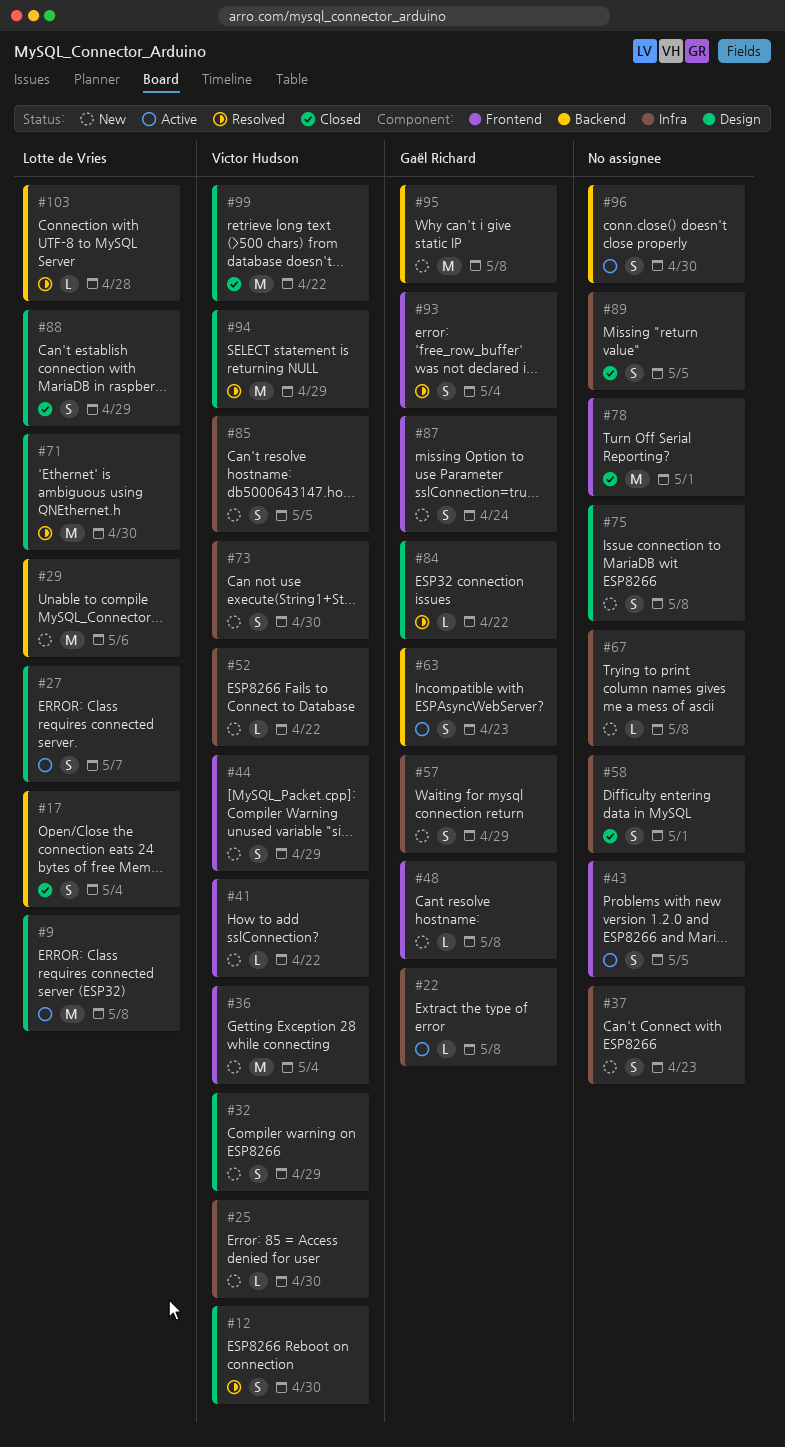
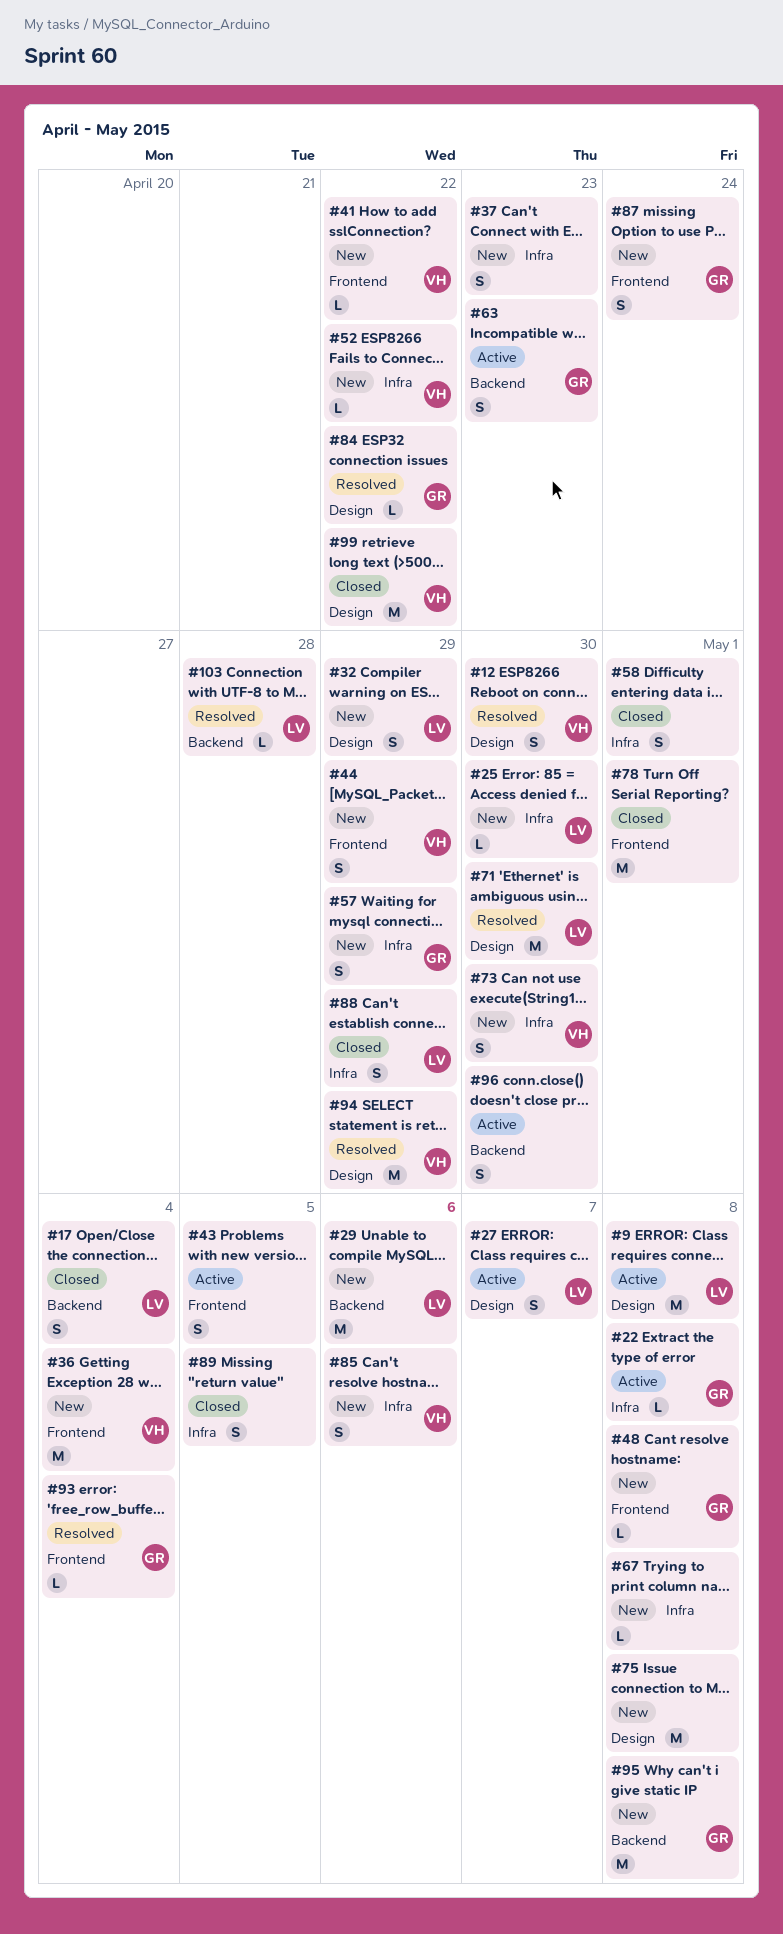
#25, owner: Victor Hudson -> Lotte de Vries
#32, owner: Victor Hudson -> Lotte de Vries
#75, estimate: S -> M
#85, due: May 5 -> May 6
#88, label: Design -> Infra
#93, estimate: S -> L

